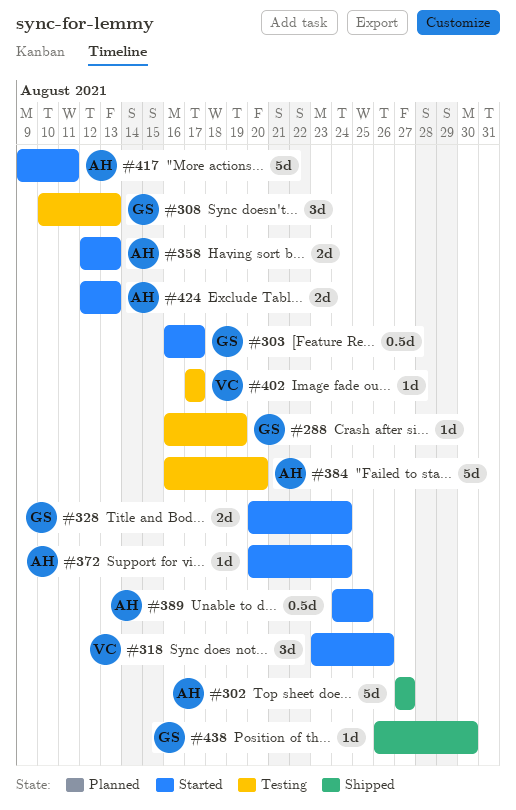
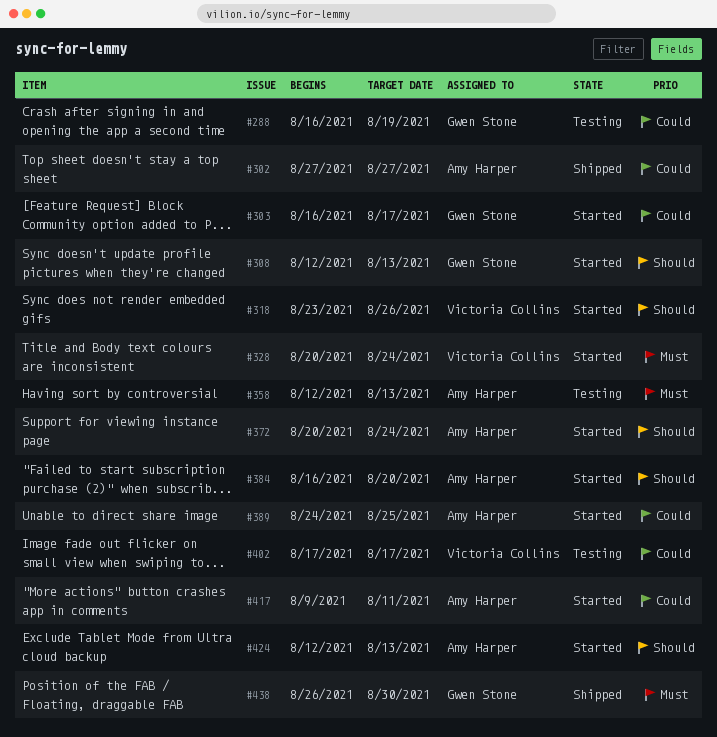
#308, status: Testing -> Started
#308, start: Aug 10 -> Aug 12
#328, owner: Gwen Stone -> Victoria Collins
#358, status: Started -> Testing
#384, status: Testing -> Started

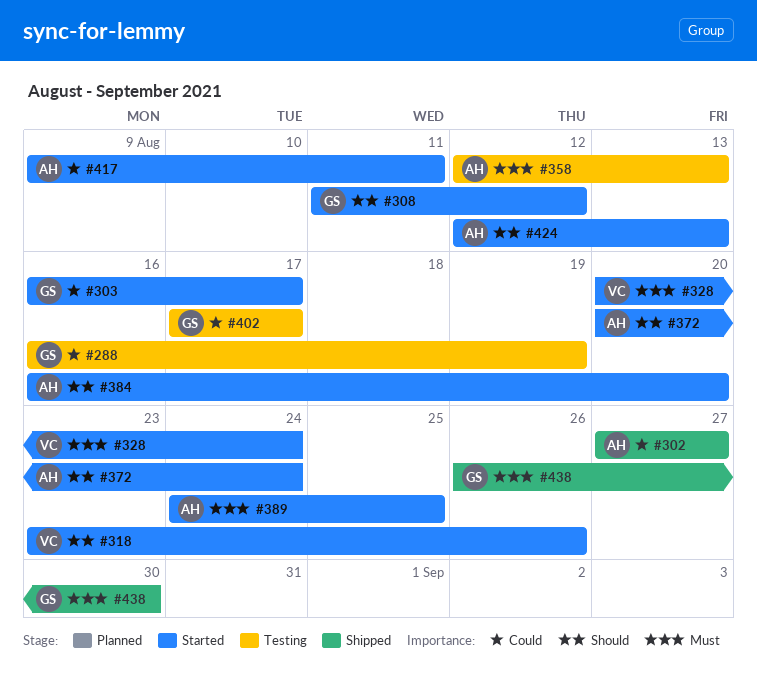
#308, start: Aug 12 -> Aug 11
#308, due: Aug 13 -> Aug 12
#389, priority: Could -> Must
#402, owner: Victoria Collins -> Gwen Stone

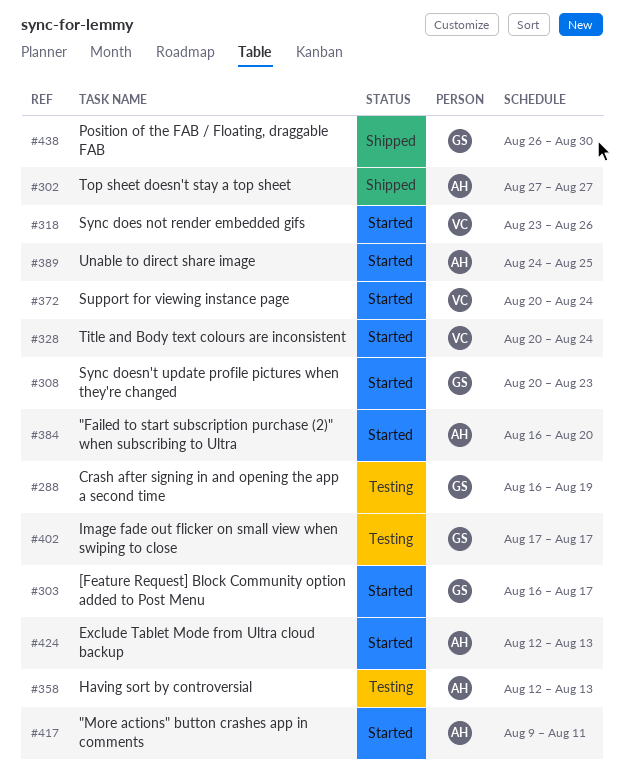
#308, start: Aug 11 -> Aug 20
#308, due: Aug 12 -> Aug 23
#372, owner: AH -> VC

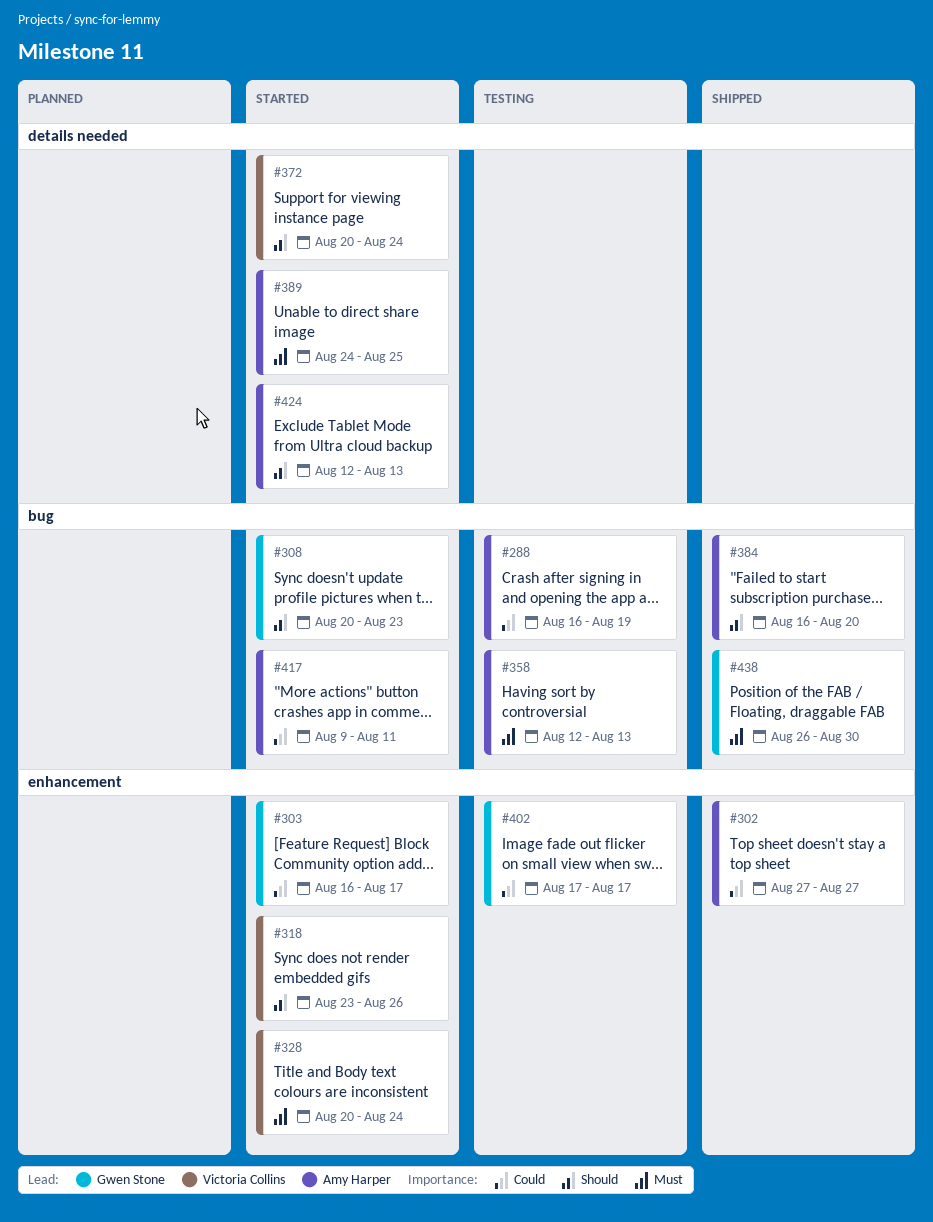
#288, owner: Gwen Stone -> Amy Harper
#384, status: Started -> Shipped

